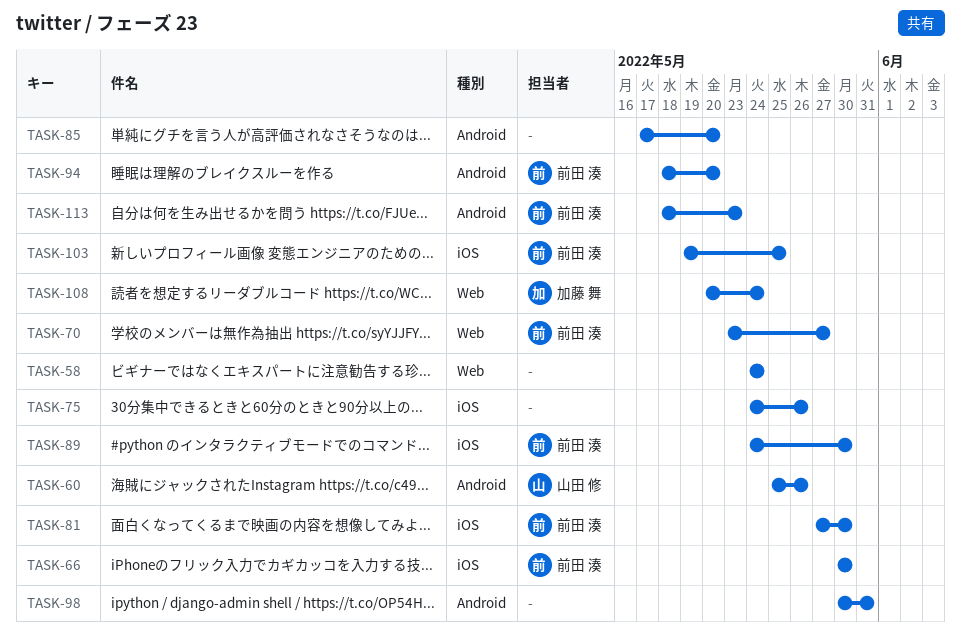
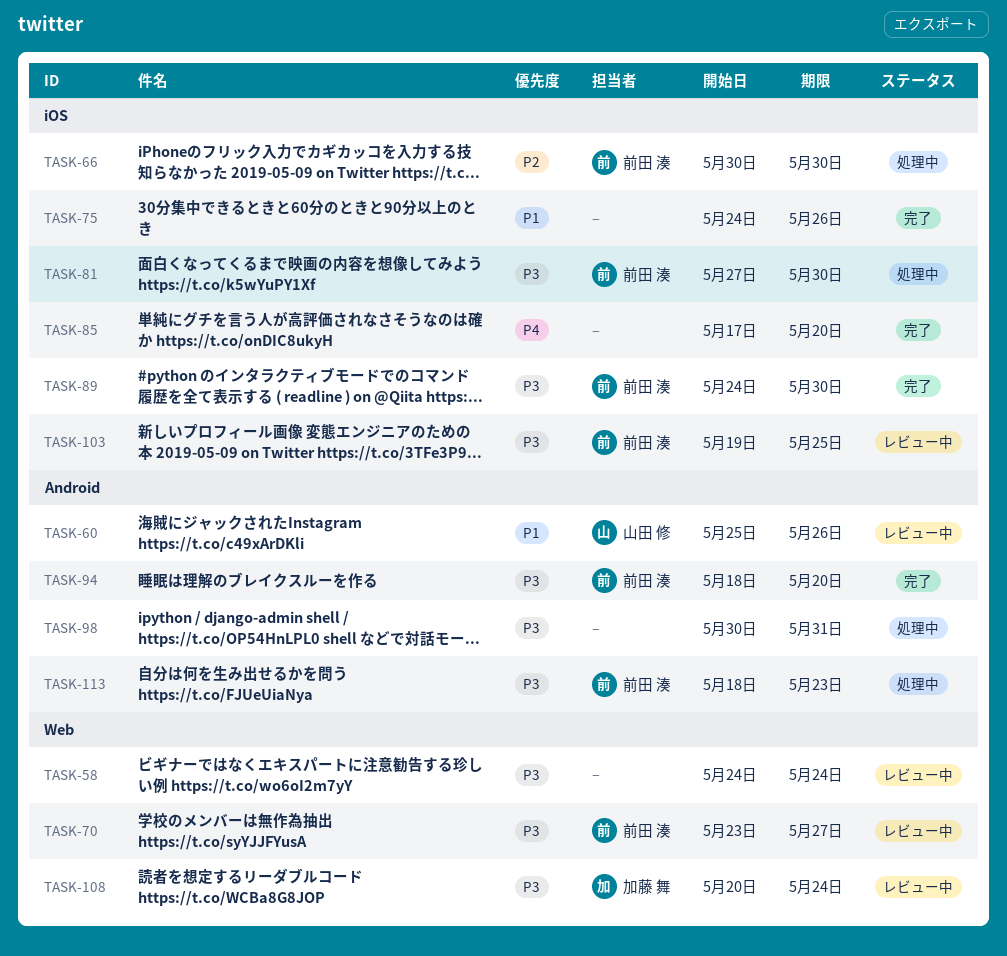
TASK-85, label: Android -> iOS

